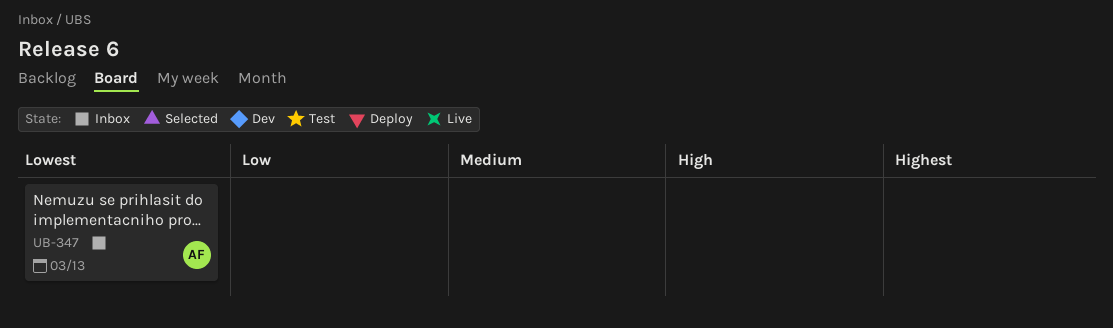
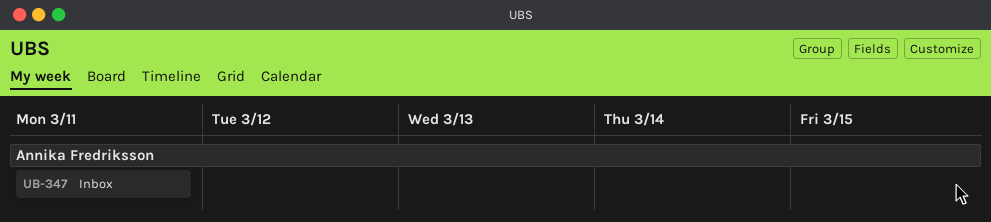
UB-347, due: Mar 13 -> Mar 11

